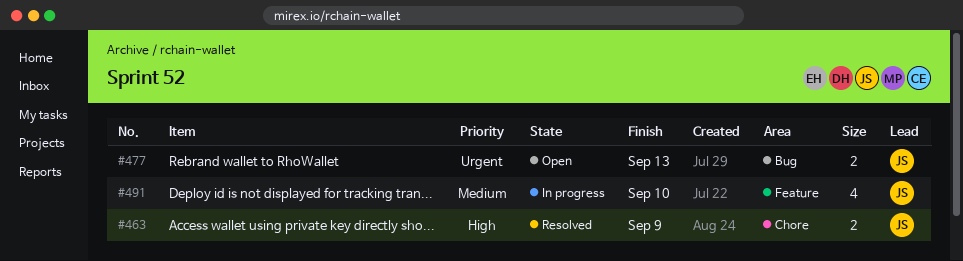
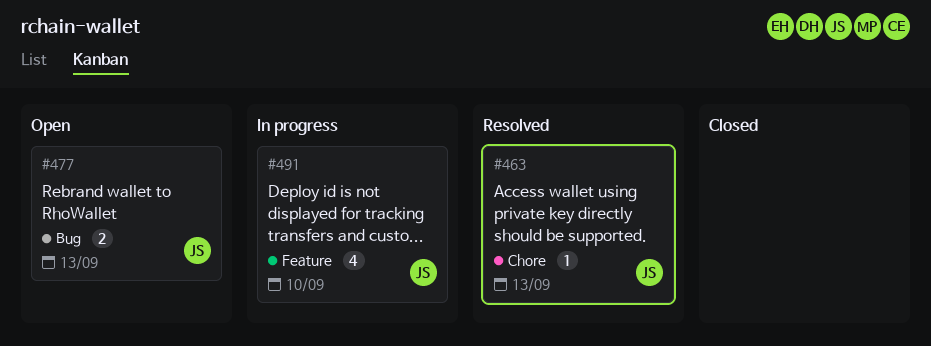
#463, estimate: 2 -> 1
#463, due: Sep 9 -> Sep 13

